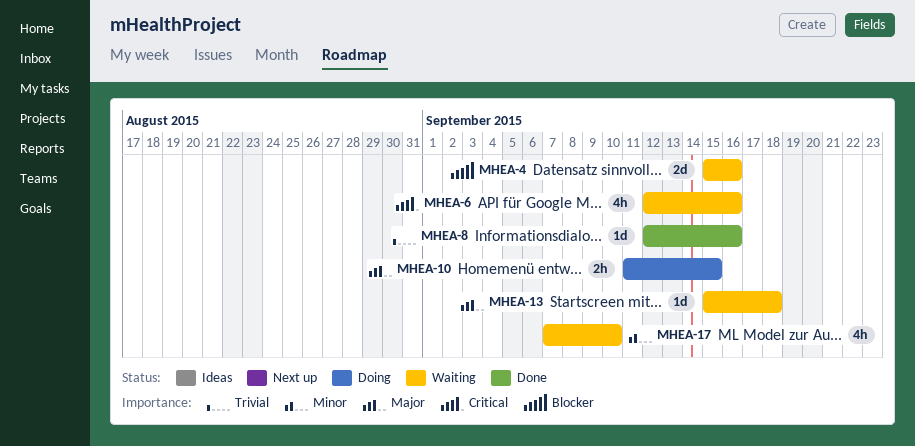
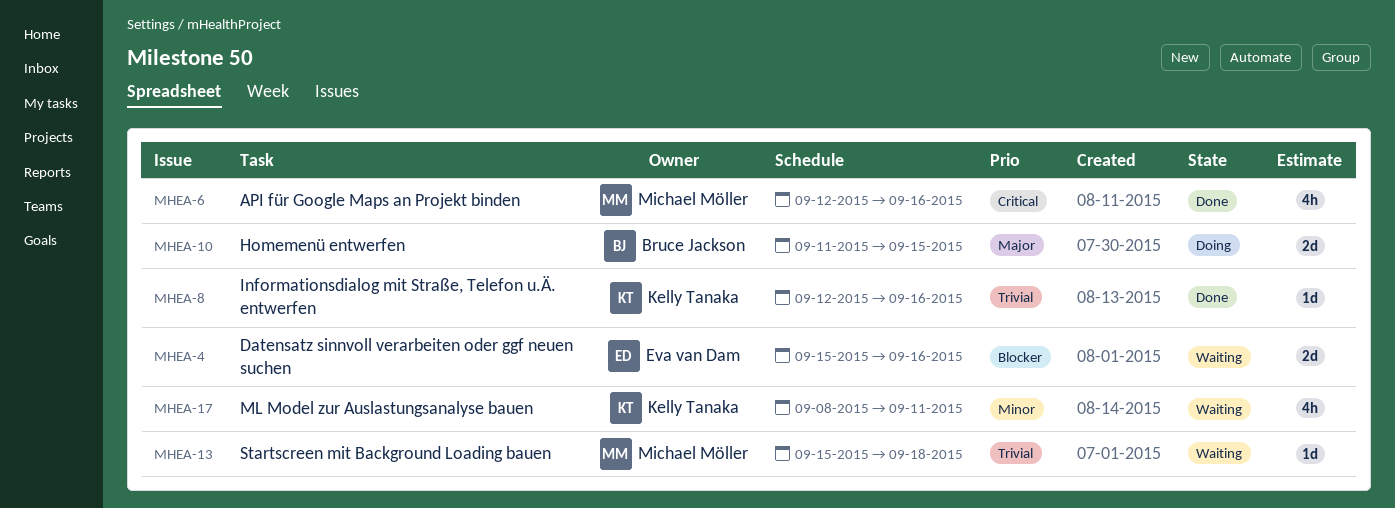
MHEA-6, status: Waiting -> Done
MHEA-10, estimate: 2h -> 2d
MHEA-13, priority: Major -> Trivial
MHEA-17, start: Sep 7 -> Sep 8
MHEA-17, due: Sep 10 -> Sep 11

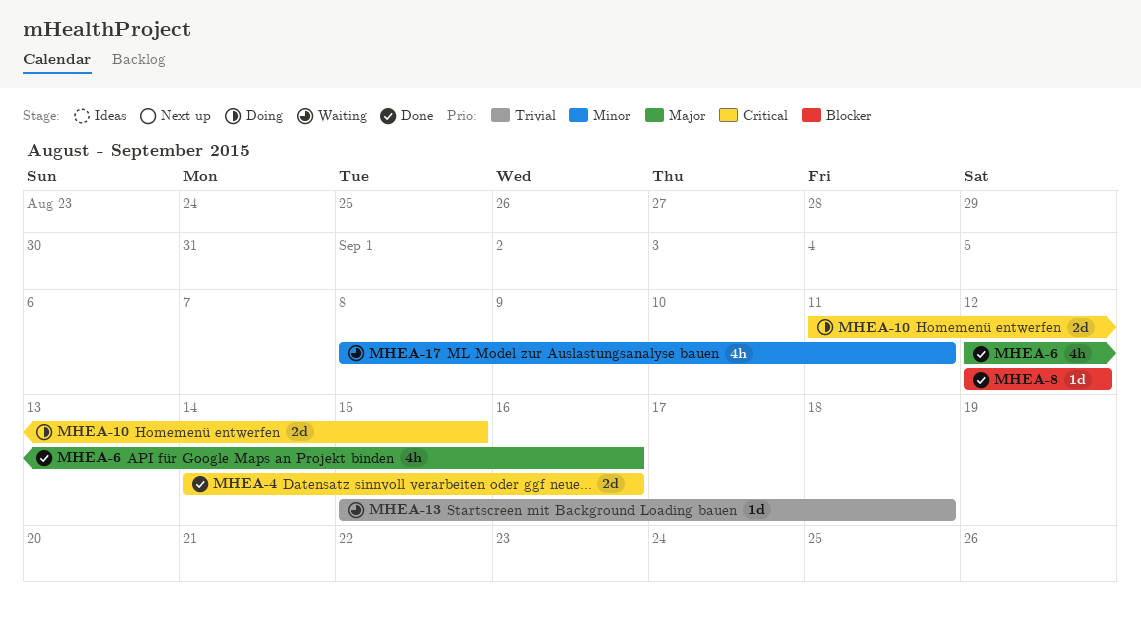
MHEA-4, status: Waiting -> Done
MHEA-4, priority: Blocker -> Critical
MHEA-4, start: Sep 15 -> Sep 14
MHEA-6, priority: Critical -> Major
MHEA-8, priority: Trivial -> Blocker
MHEA-8, due: Sep 16 -> Sep 12
MHEA-10, priority: Major -> Critical

